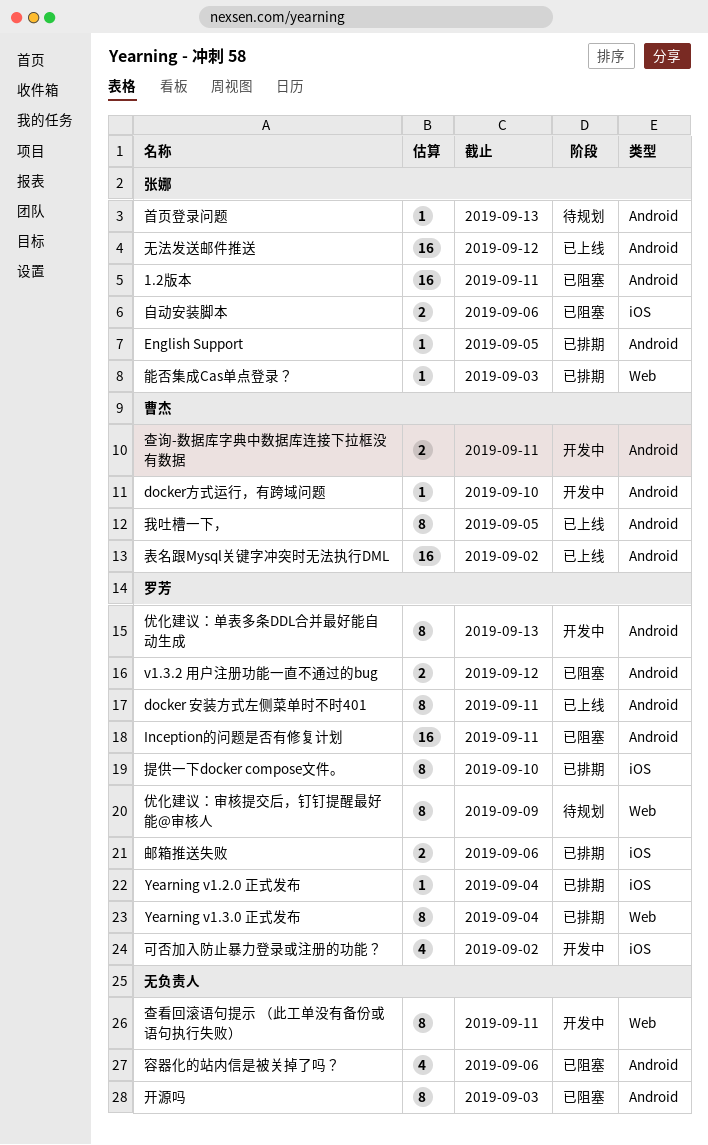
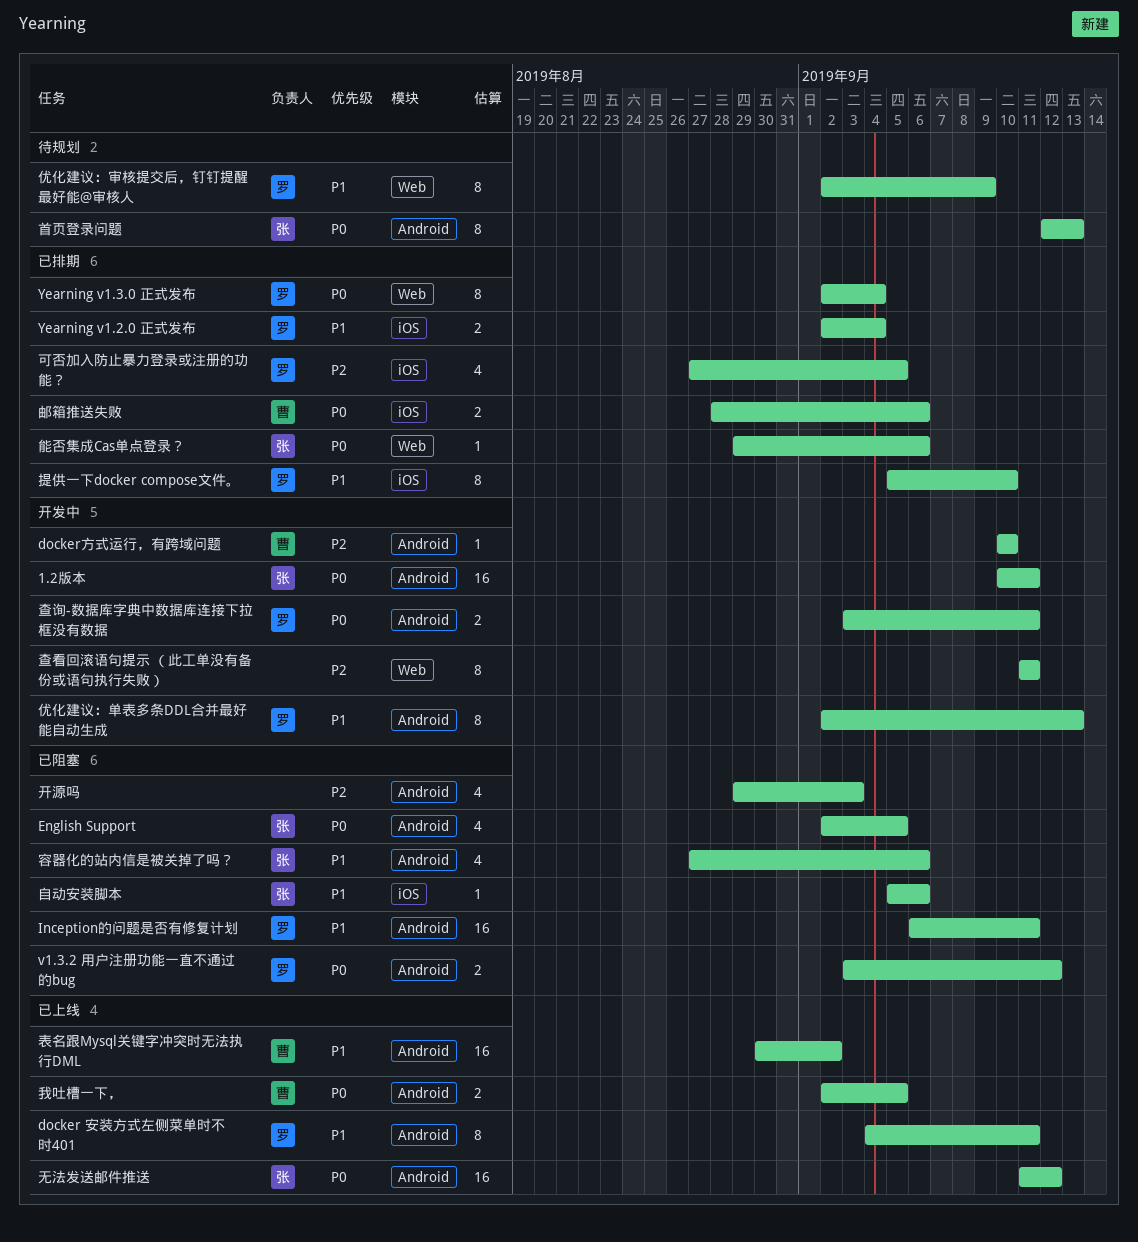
1.2版本, status: 已阻塞 -> 开发中
English Support, status: 已排期 -> 已阻塞
English Support, estimate: 1 -> 4
Yearning v1.2.0 正式发布, estimate: 1 -> 2
可否加入防止暴力登录或注册的功能？, status: 开发中 -> 已排期
可否加入防止暴力登录或注册的功能？, due: Sep 2 -> Sep 5
容器化的站内信是被关掉了吗？, owner: none -> 张娜
开源吗, estimate: 8 -> 4
我吐槽一下，, estimate: 8 -> 2
查询-数据库字典中数据库连接下拉框没有数据, owner: 曹杰 -> 罗芳
能否集成Cas单点登录？, due: Sep 3 -> Sep 6
自动安装脚本, estimate: 2 -> 1
邮箱推送失败, owner: 罗芳 -> 曹杰
首页登录问题, estimate: 1 -> 8

